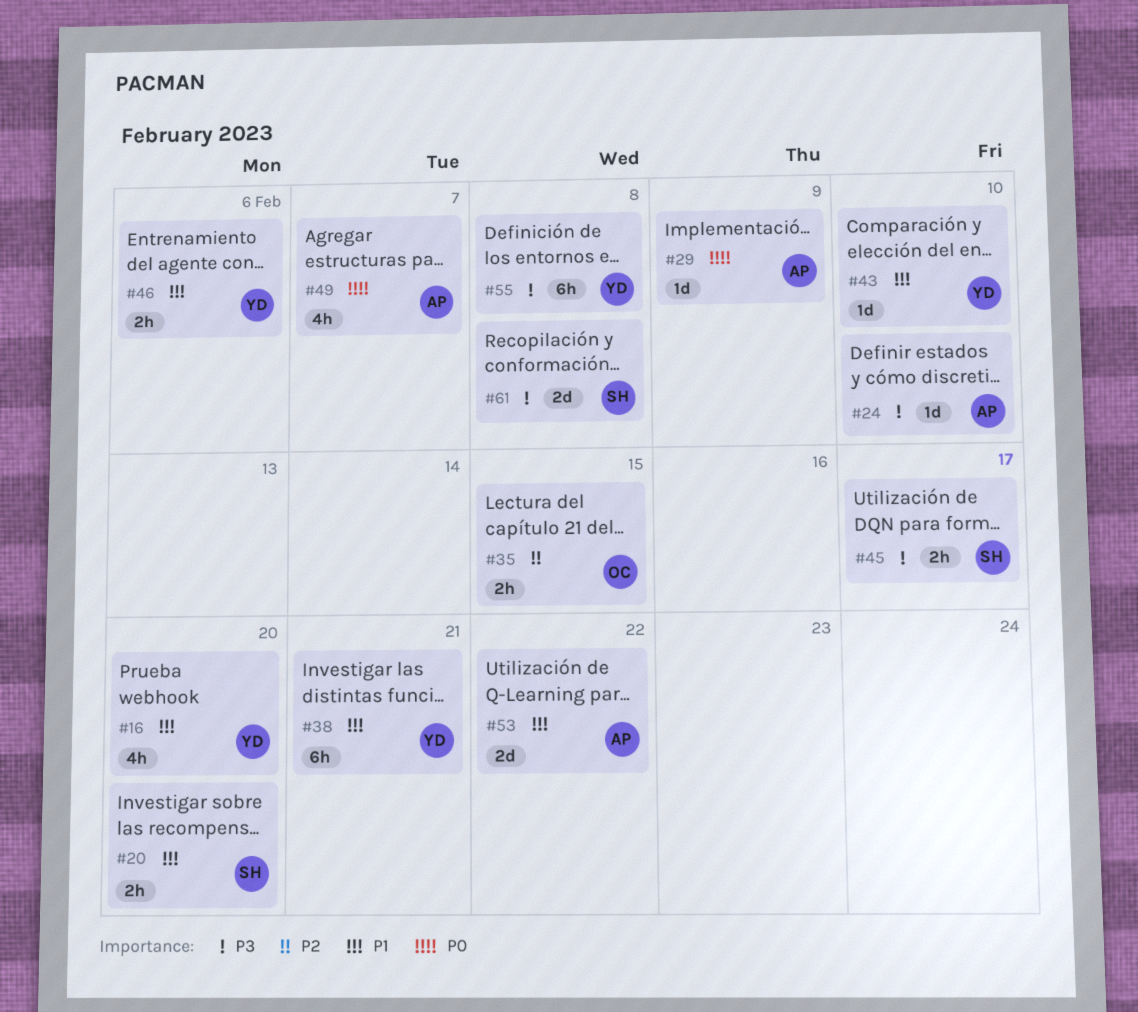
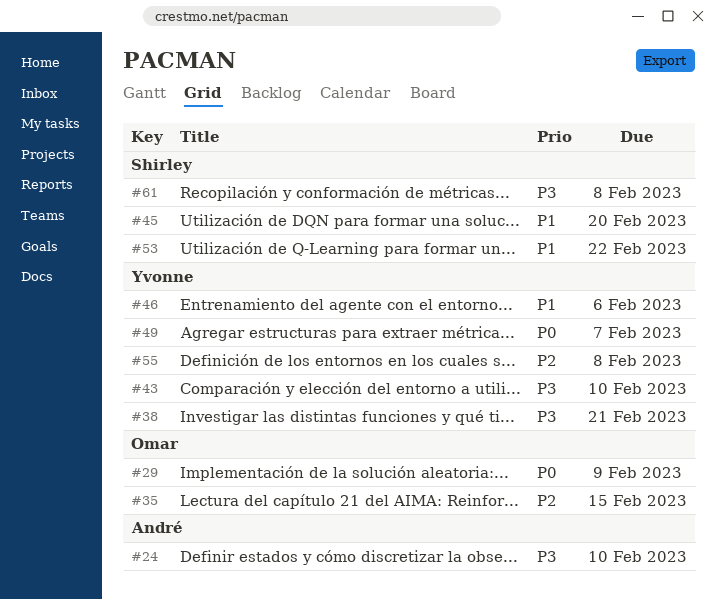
#16: present -> none
#20: present -> none
#29, owner: André -> Omar
#38, priority: P1 -> P3
#43, priority: P1 -> P3
#45, priority: P3 -> P1
#45, due: Feb 17 -> Feb 20
#49, owner: André -> Yvonne
#53, owner: André -> Shirley
#55, priority: P3 -> P2

